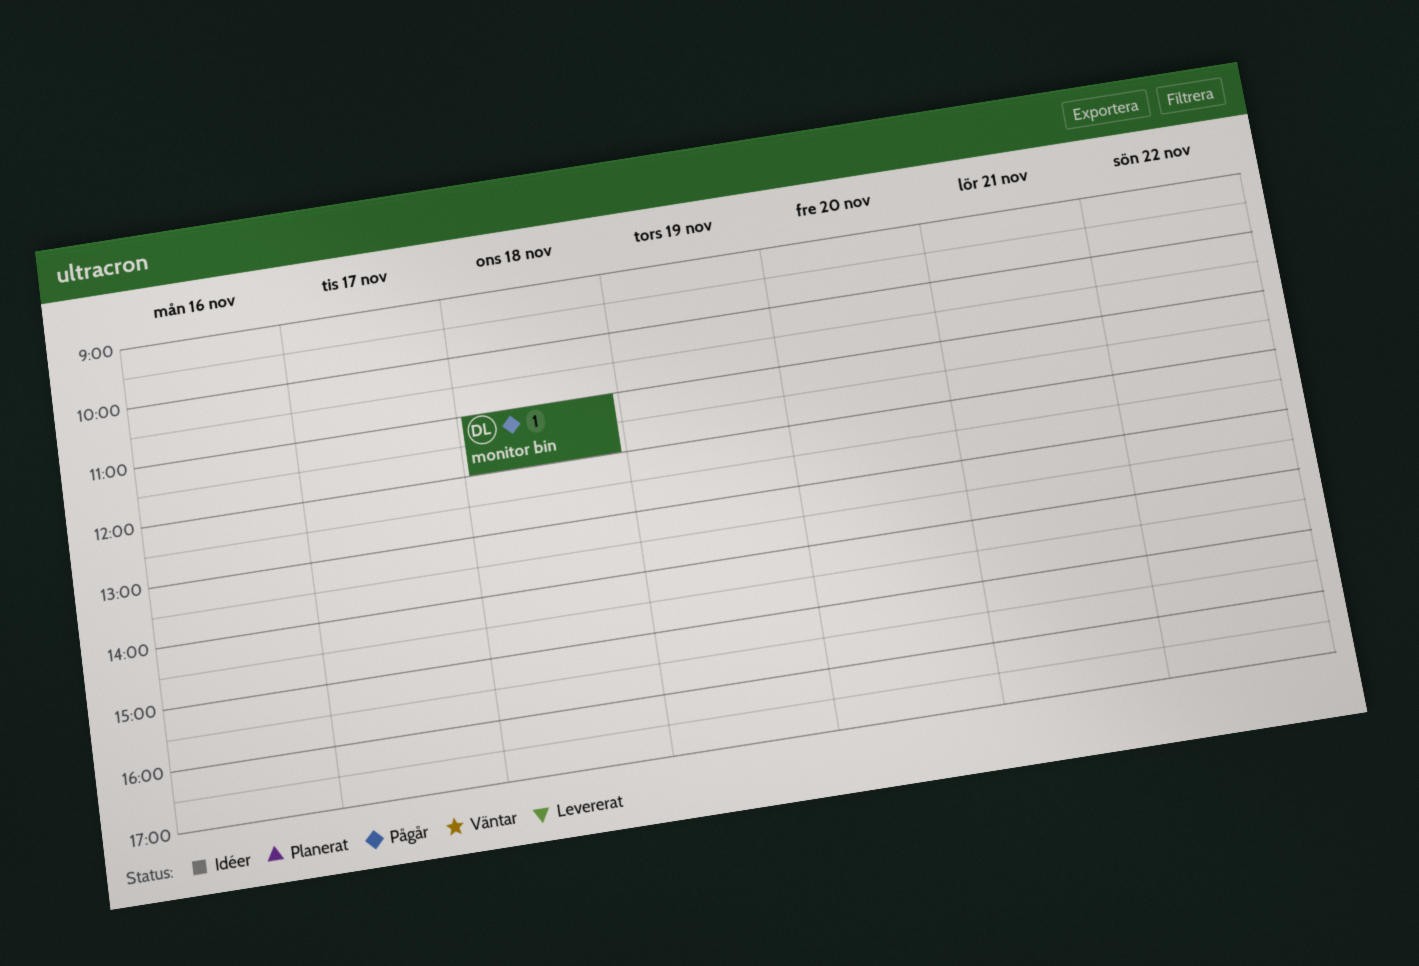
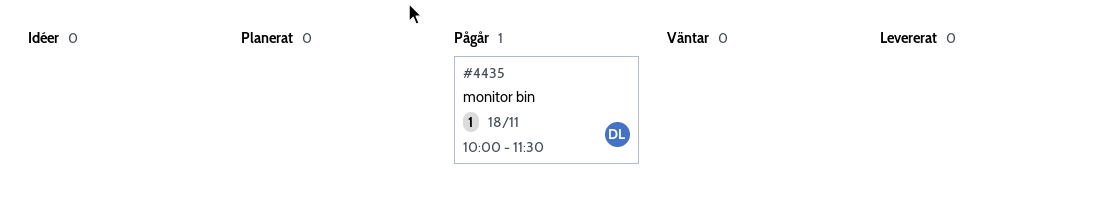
monitor bin, begins: 11:00 -> 10:00
monitor bin, ends: 12:00 -> 11:30

